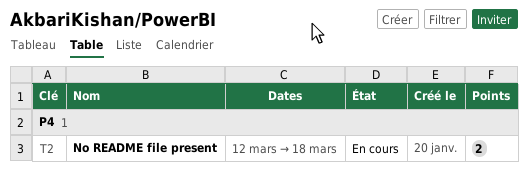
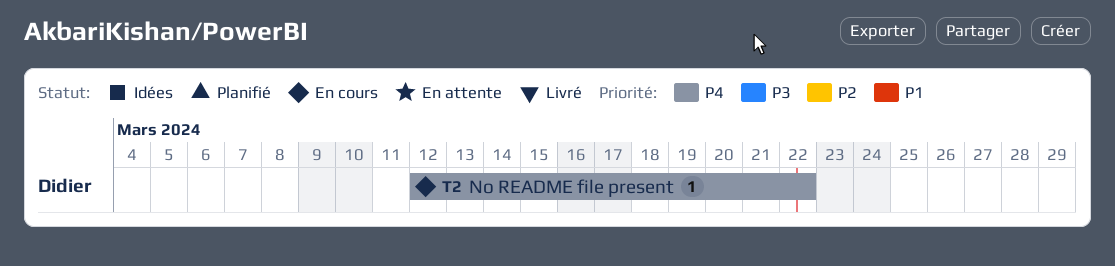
T2, estimate: 2 -> 1
T2, due: Mar 18 -> Mar 22

